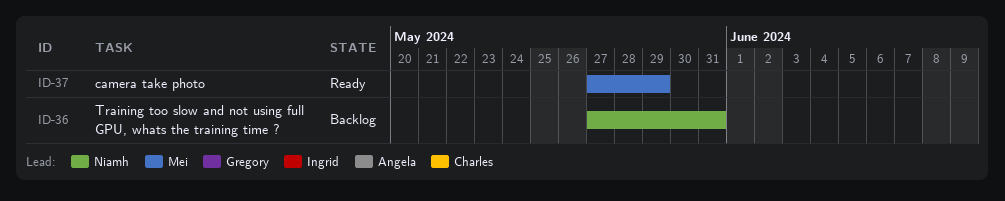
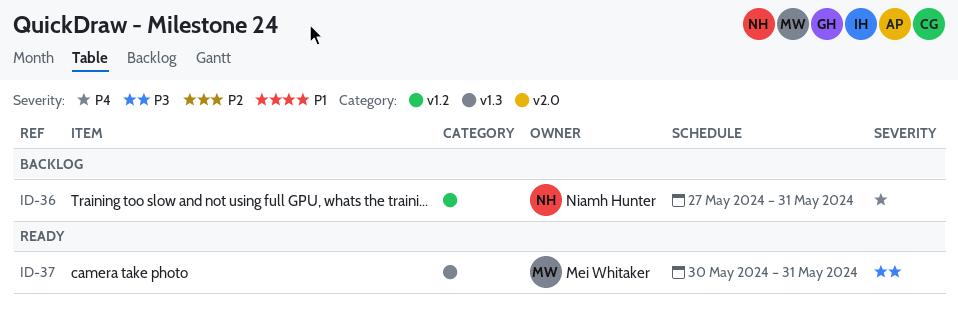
ID-37, start: May 27 -> May 30
ID-37, due: May 29 -> May 31

